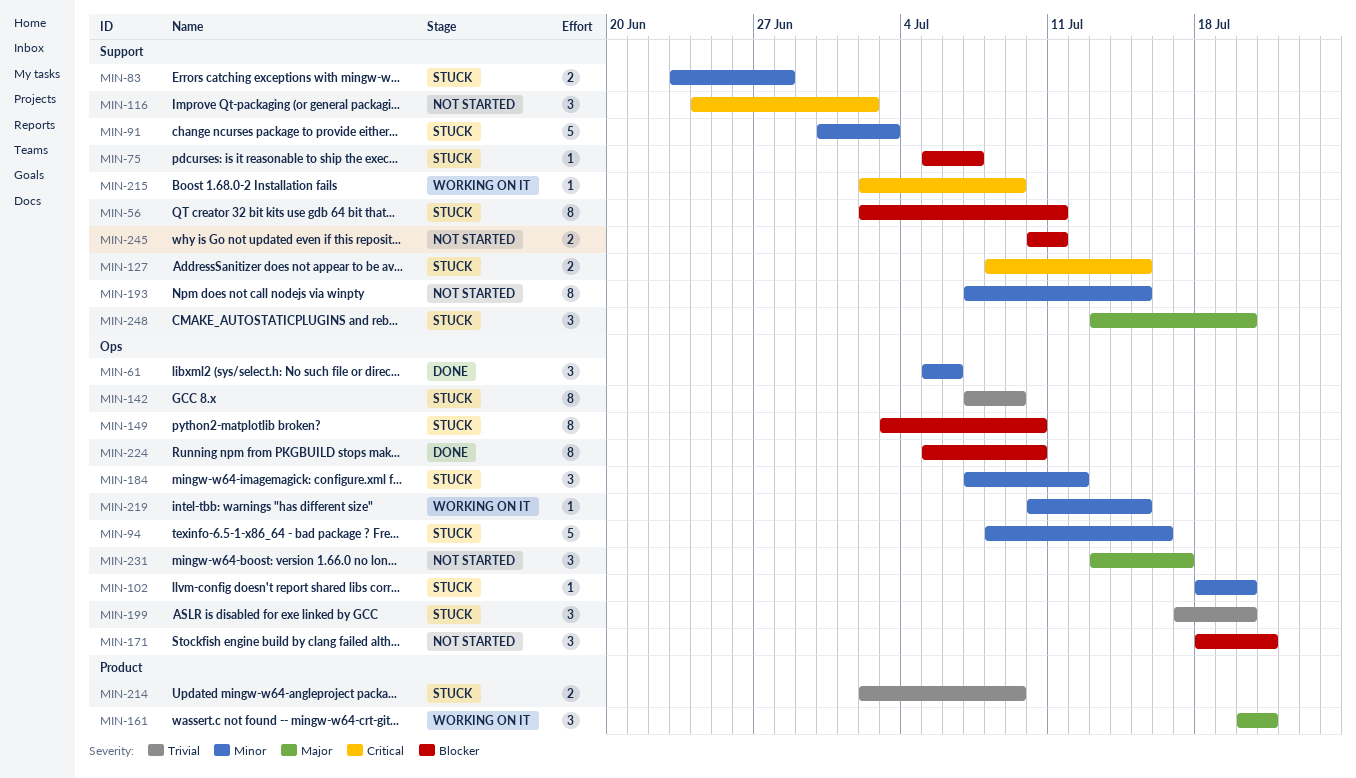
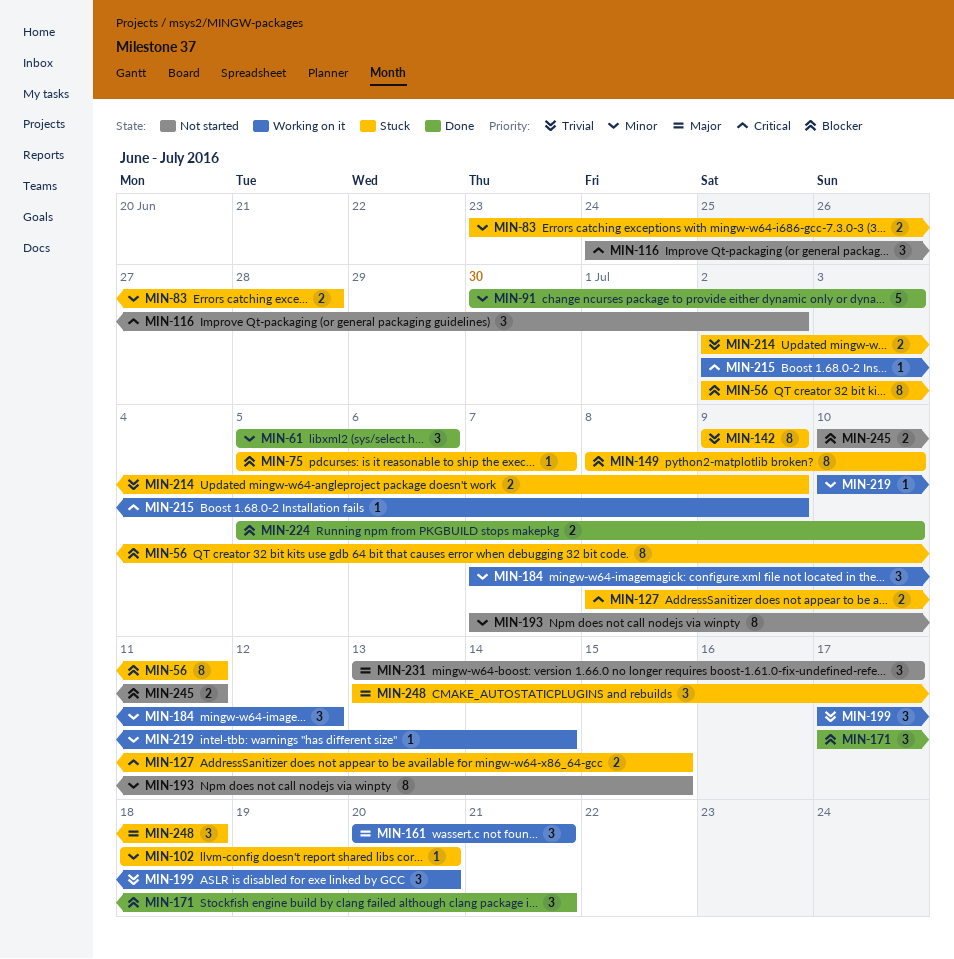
MIN-91, status: Stuck -> Done
MIN-94: present -> none
MIN-142, start: Jul 7 -> Jul 9
MIN-149, start: Jul 3 -> Jul 8
MIN-171, status: Not started -> Done
MIN-171, start: Jul 18 -> Jul 17
MIN-184, status: Stuck -> Working on it
MIN-199, status: Stuck -> Working on it
MIN-219, due: Jul 15 -> Jul 14
MIN-224, estimate: 8 -> 2
MIN-248, due: Jul 20 -> Jul 18

